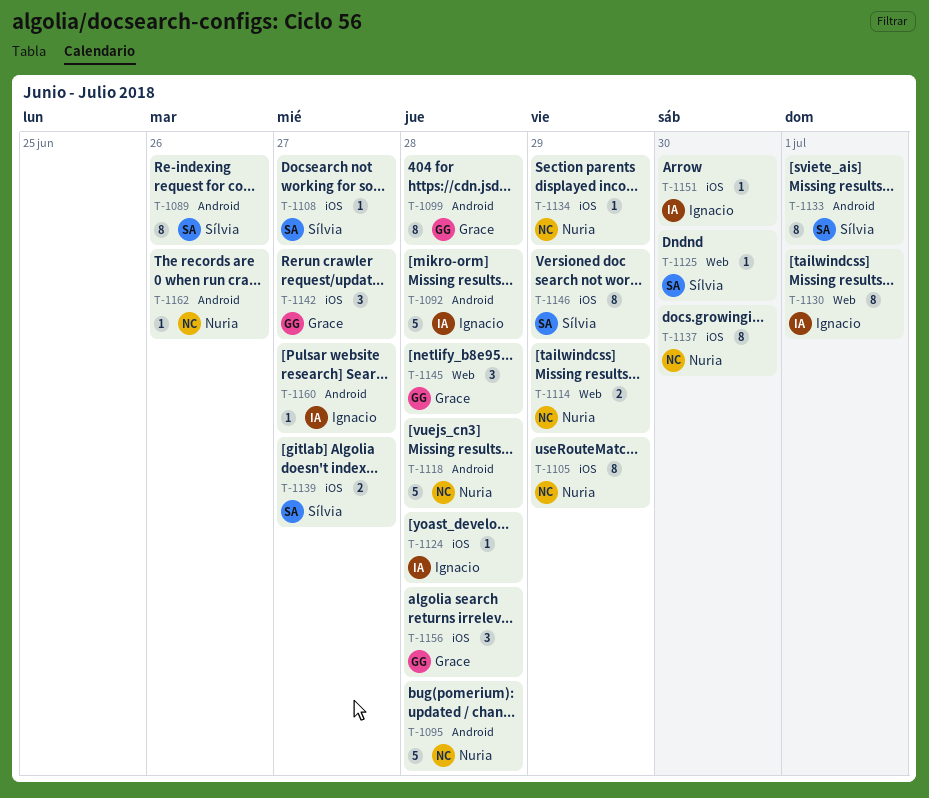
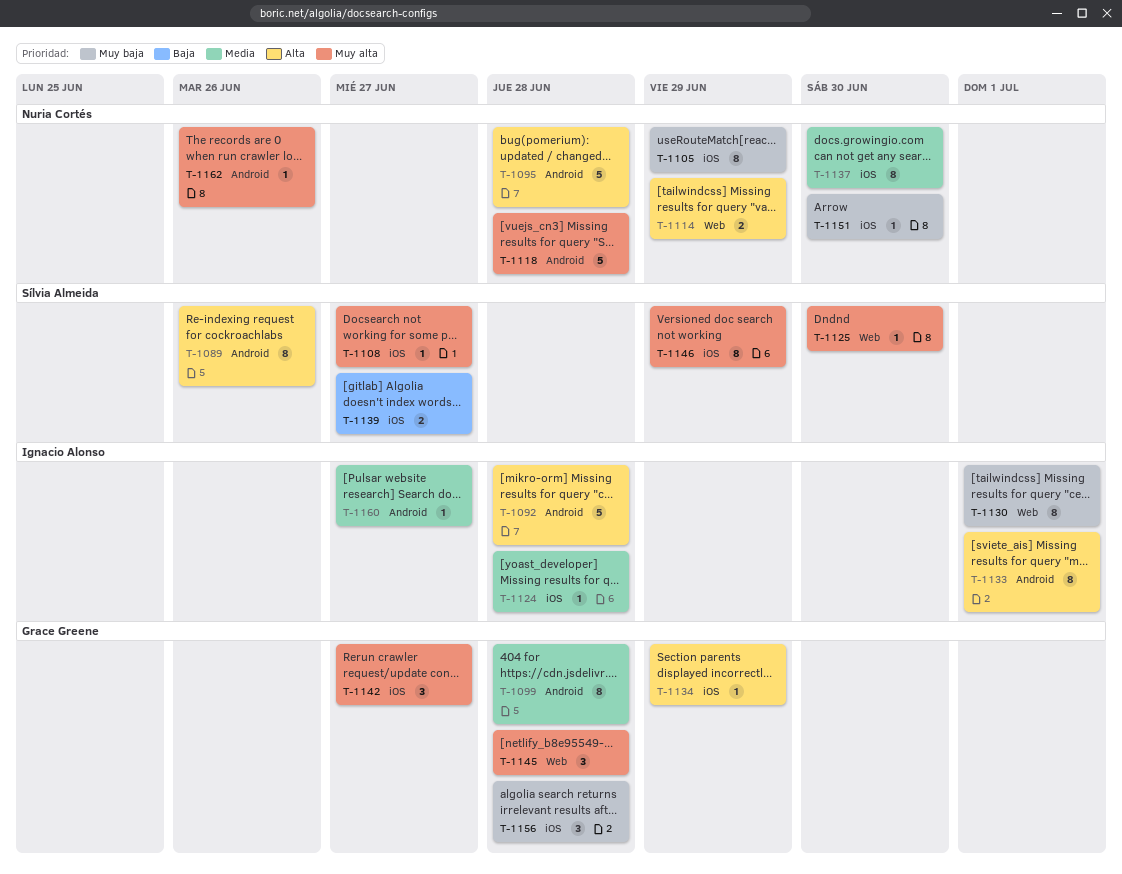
T-1133, owner: Sílvia Almeida -> Ignacio Alonso
T-1134, owner: Nuria Cortés -> Grace Greene
T-1151, owner: Ignacio Alonso -> Nuria Cortés

